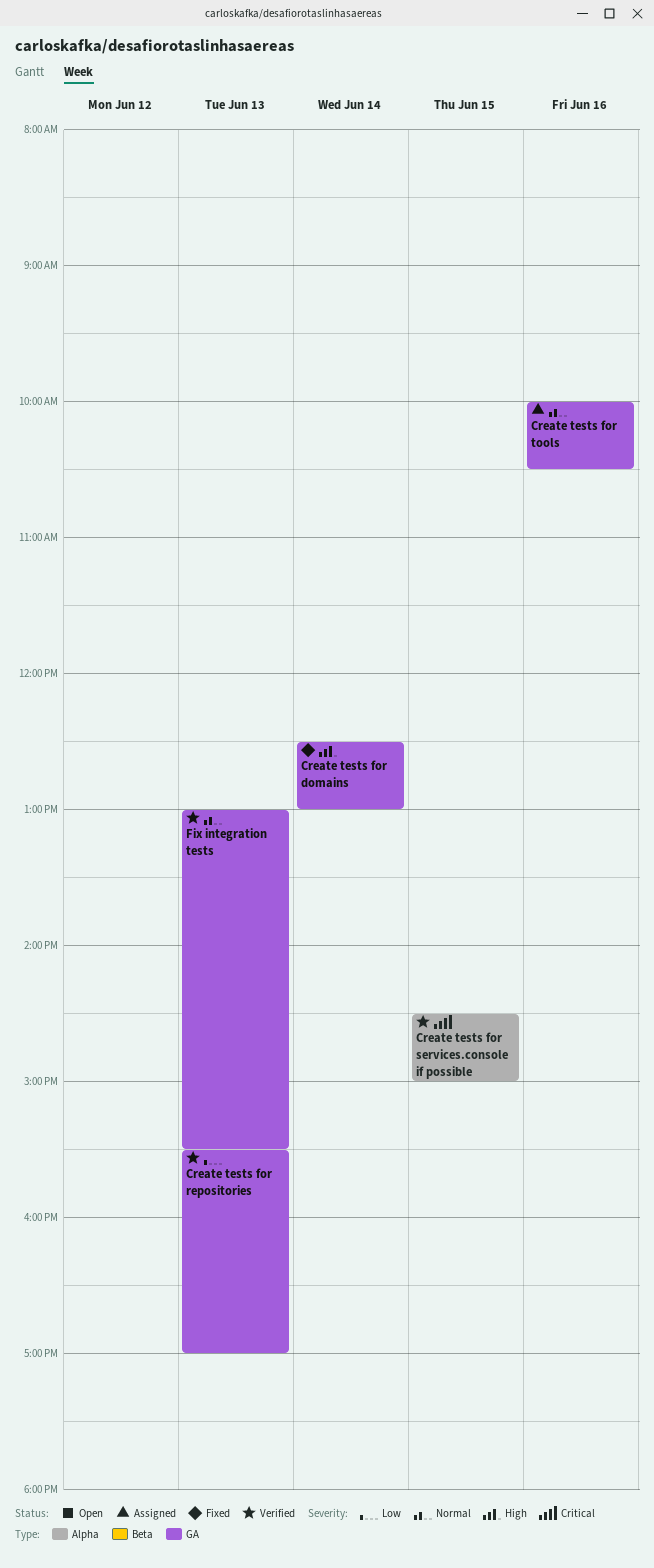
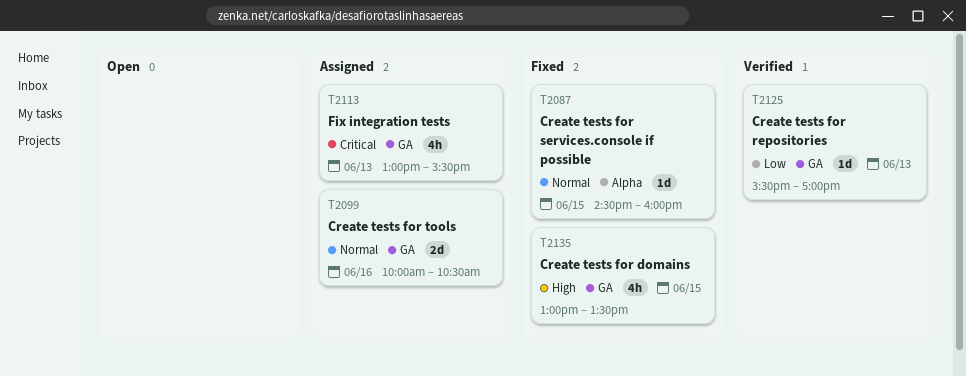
Create tests for domains, day: Jun 14 -> Jun 15
Create tests for domains, begins: 12:30 -> 13:00
Create tests for domains, ends: 13:00 -> 13:30
Create tests for services.console if possible, status: Verified -> Fixed
Create tests for services.console if possible, priority: Critical -> Normal
Create tests for services.console if possible, ends: 15:00 -> 16:00
Fix integration tests, status: Verified -> Assigned
Fix integration tests, priority: Normal -> Critical

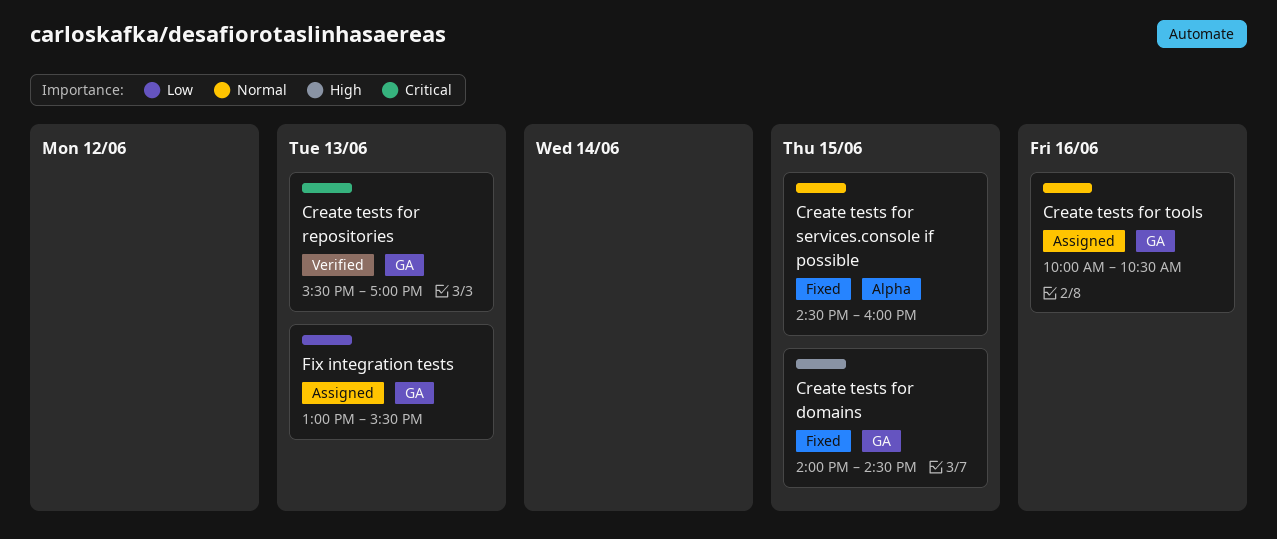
Create tests for domains, begins: 13:00 -> 14:00
Create tests for domains, ends: 13:30 -> 14:30
Create tests for repositories, priority: Low -> Critical
Fix integration tests, priority: Critical -> Low

